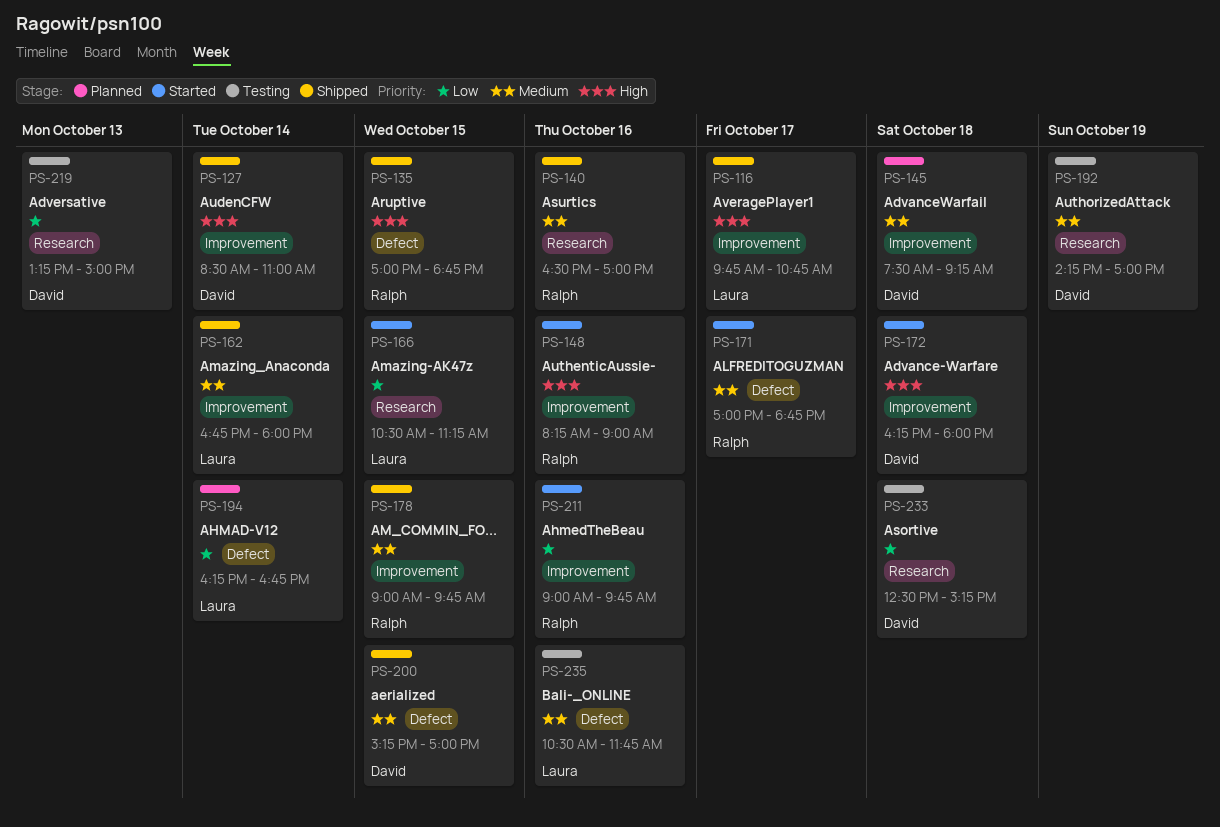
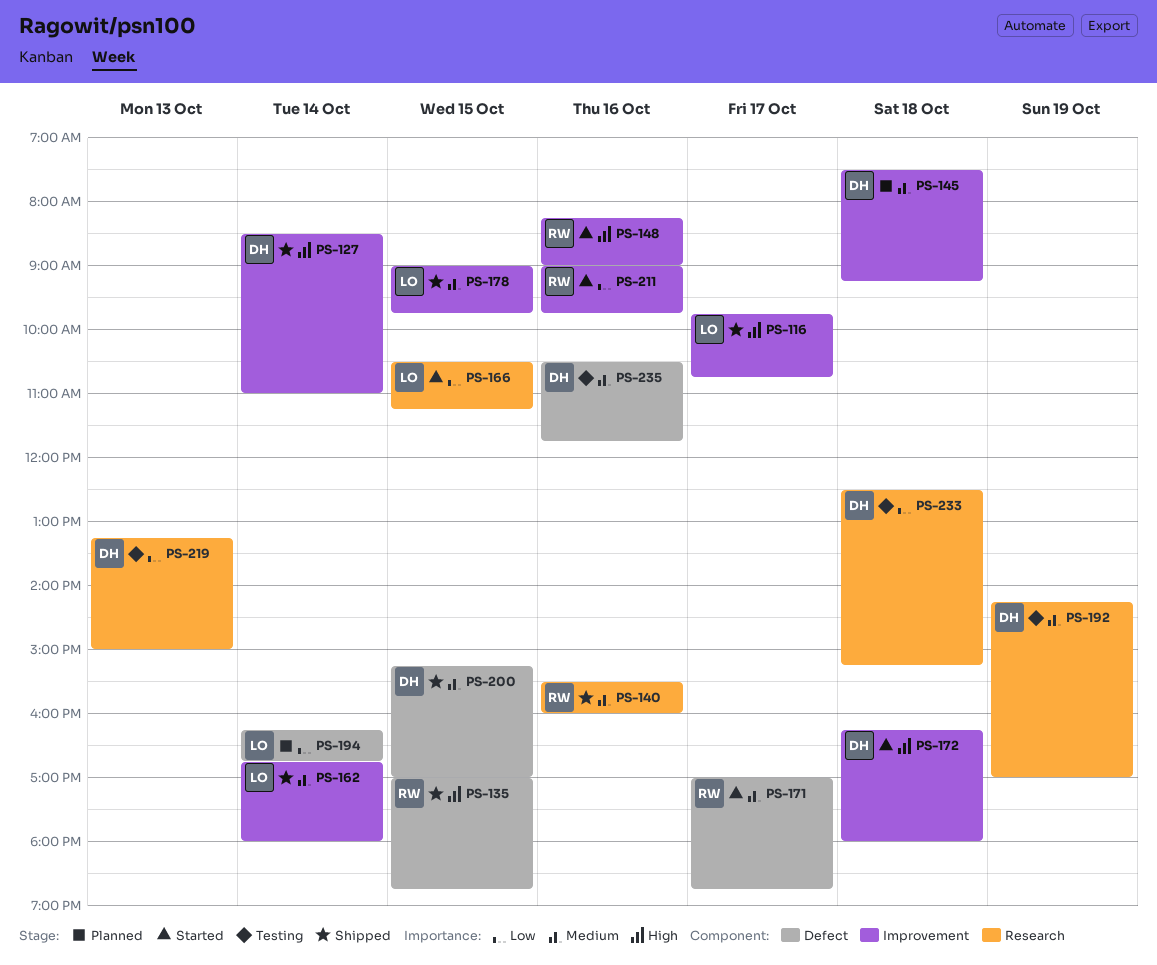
PS-140, begins: 16:30 -> 15:30
PS-140, ends: 17:00 -> 16:00
PS-178, owner: Ralph -> Laura
PS-235, owner: Laura -> David

